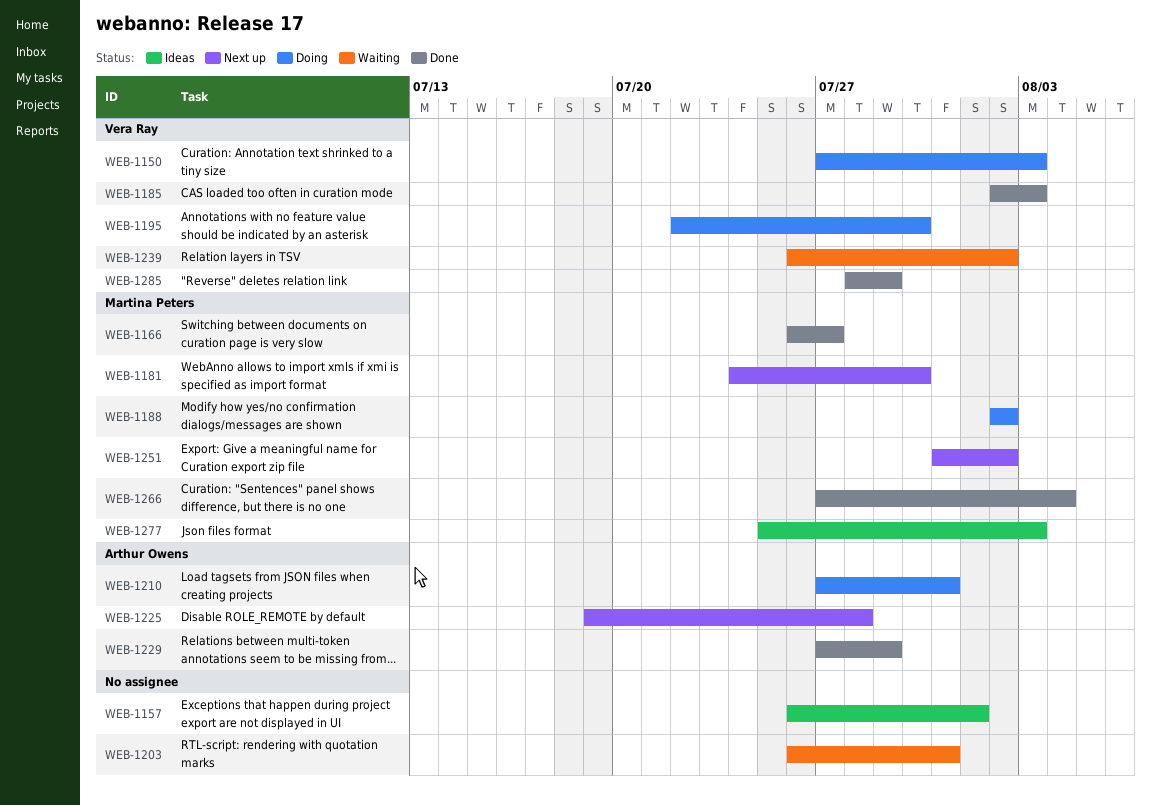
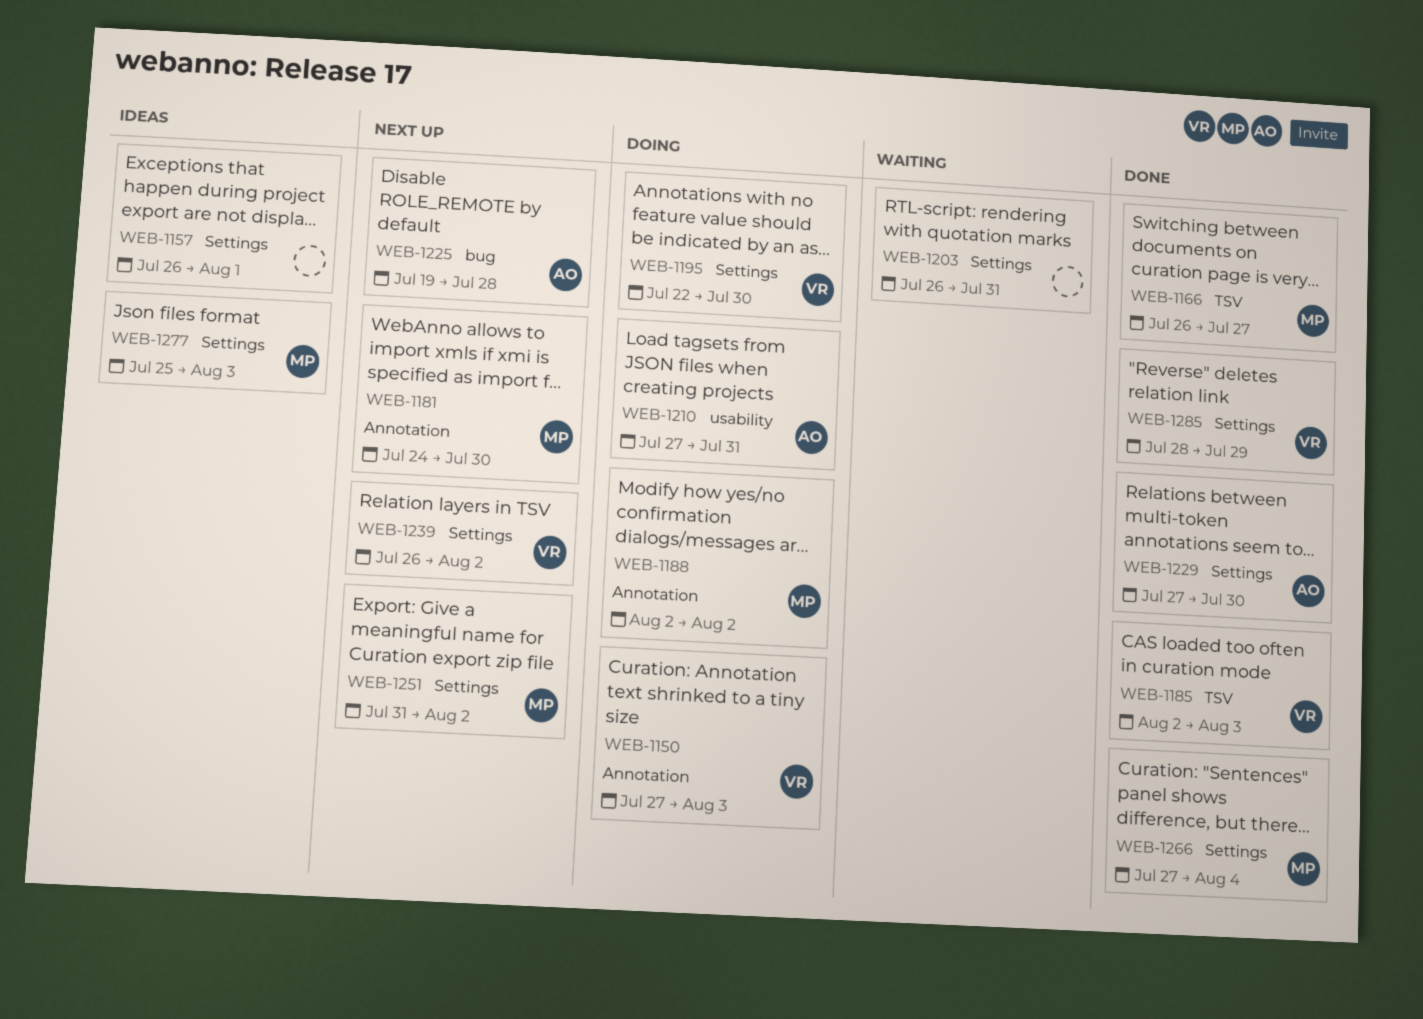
WEB-1229, due: Jul 29 -> Jul 30
WEB-1239, status: Waiting -> Next up

